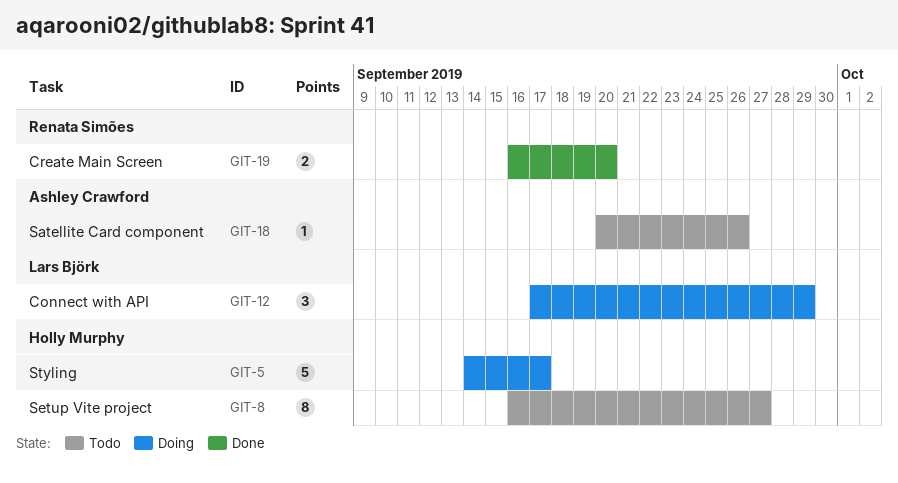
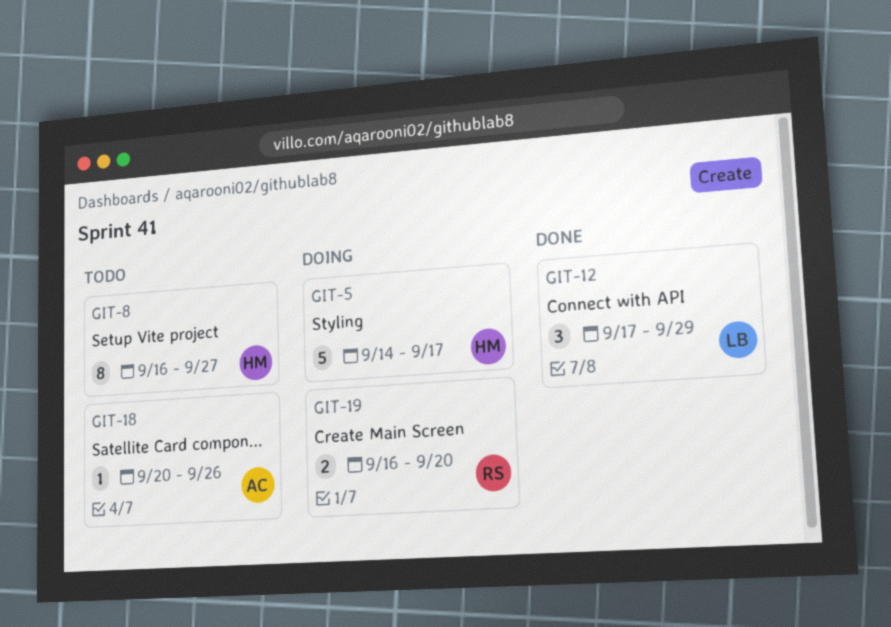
GIT-12, status: Doing -> Done
GIT-19, status: Done -> Doing

